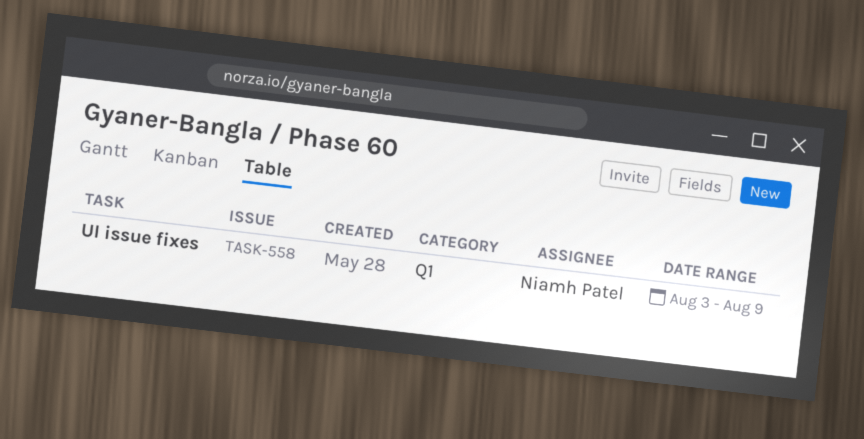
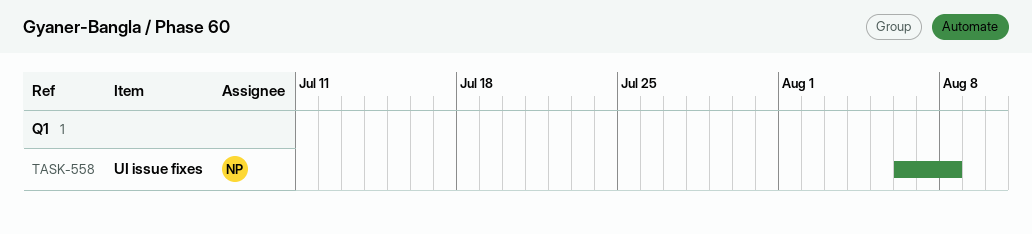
TASK-558, start: Aug 3 -> Aug 6
TASK-558, due: Aug 9 -> Aug 8

